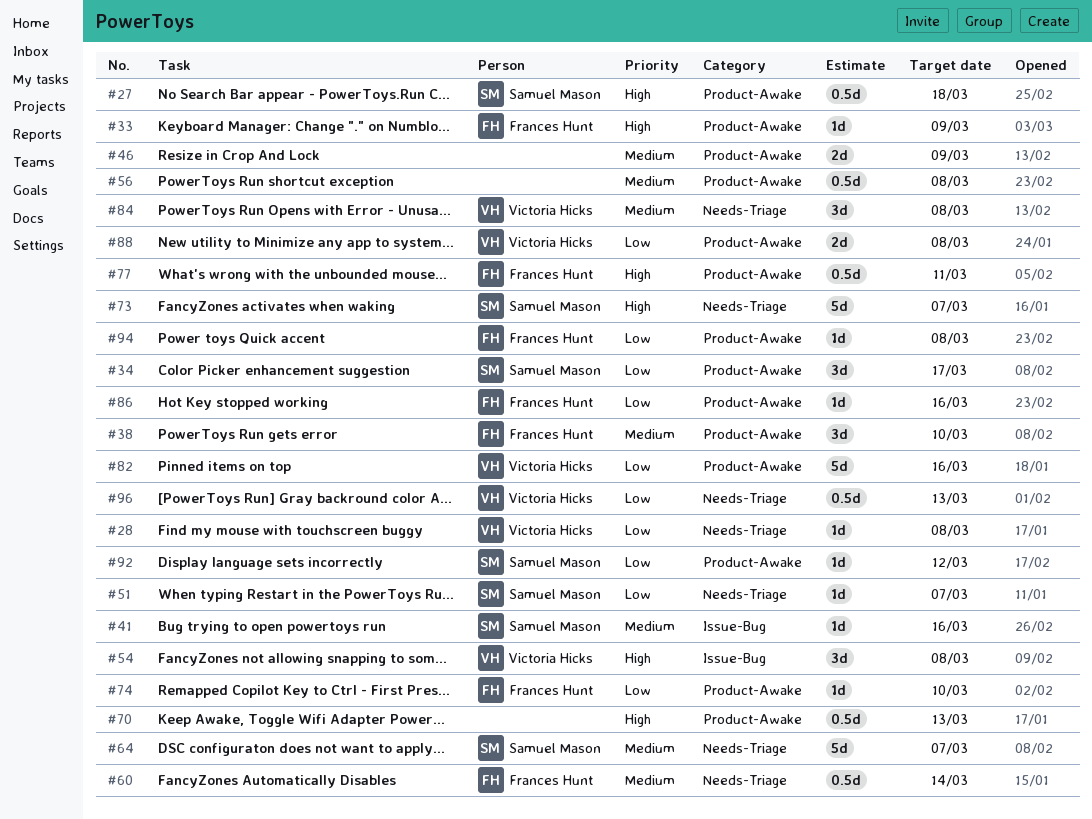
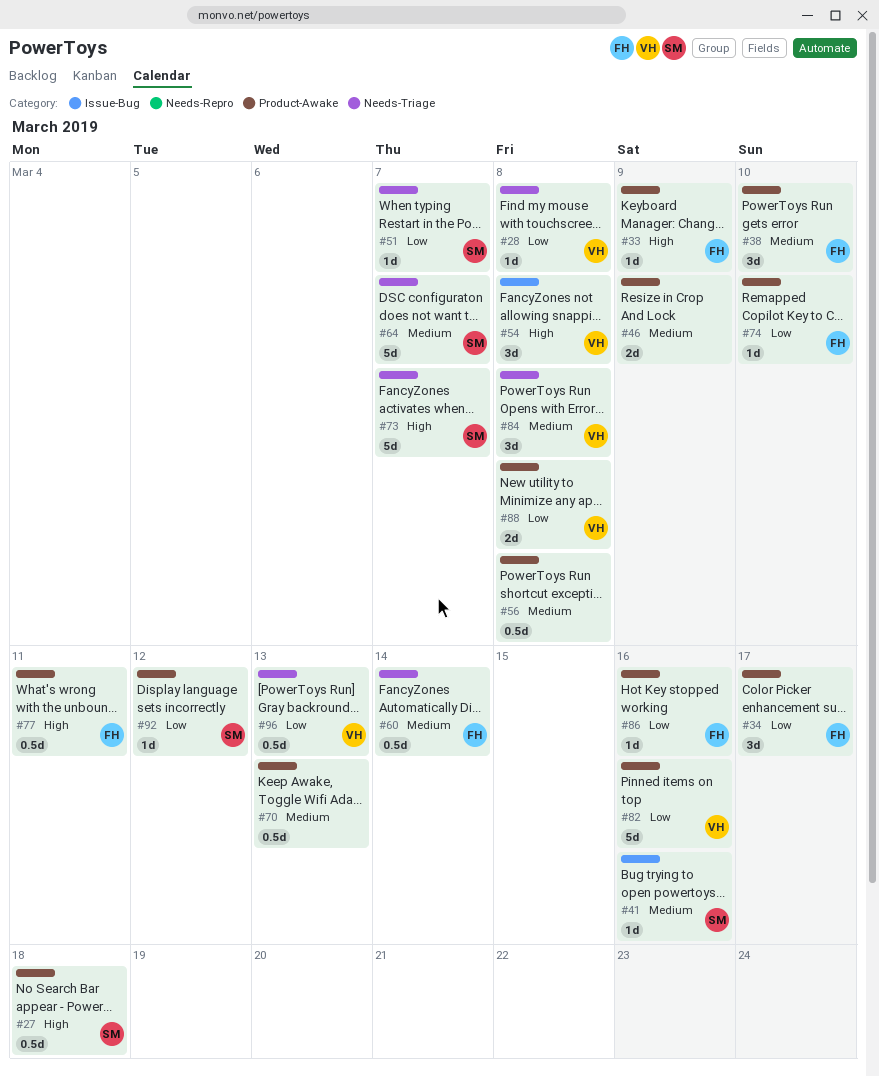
#34, owner: Samuel Mason -> Frances Hunt
#70, priority: High -> Medium
#94: present -> none

